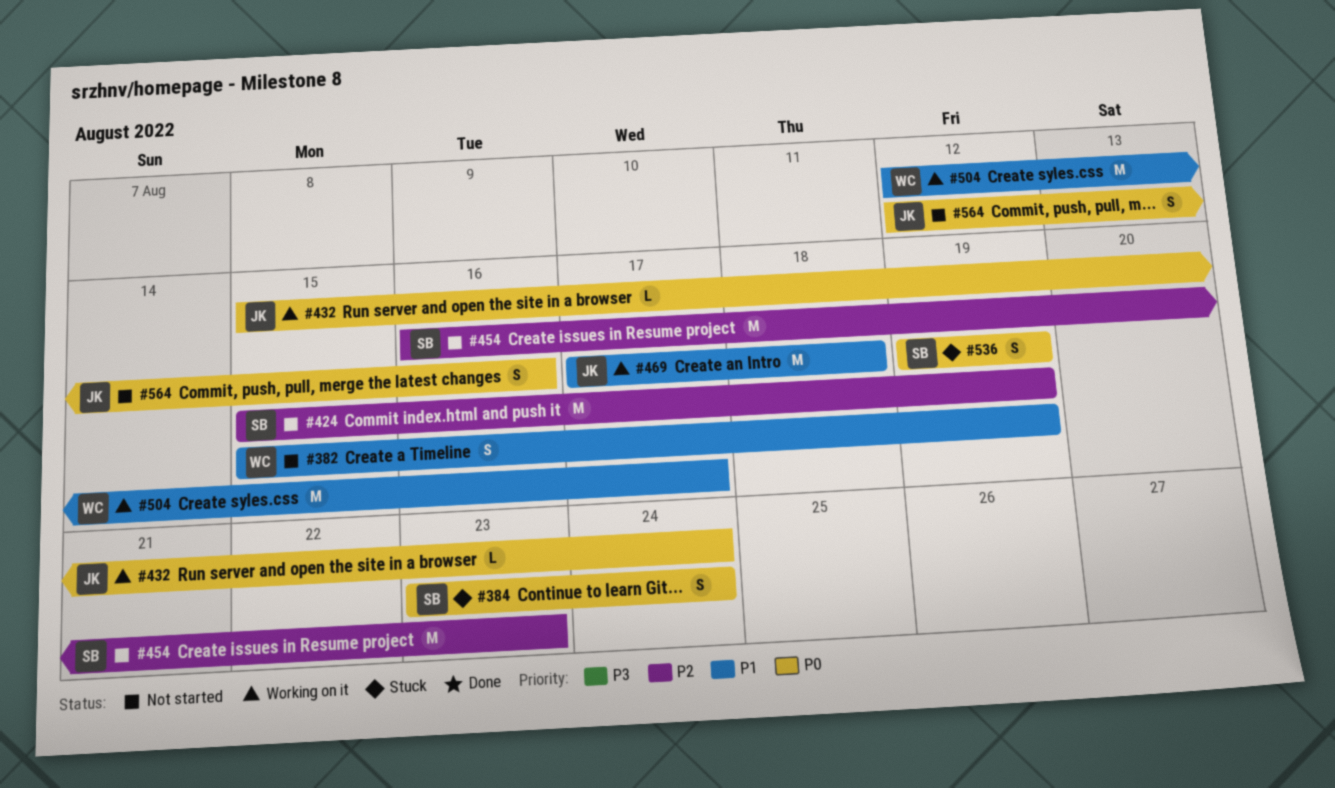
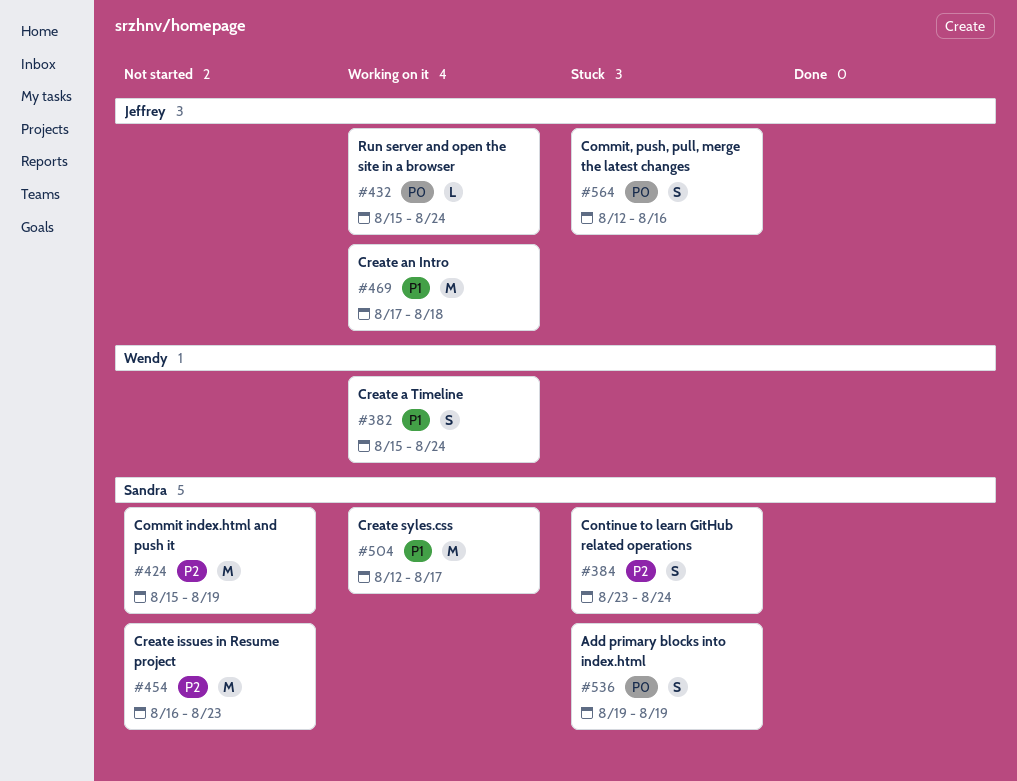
#382, status: Not started -> Working on it
#382, due: Aug 19 -> Aug 24
#384, priority: P0 -> P2
#504, owner: Wendy -> Sandra
#564, status: Not started -> Stuck

